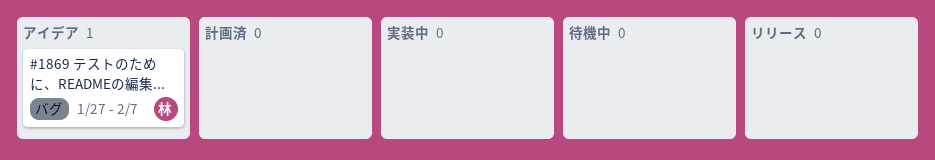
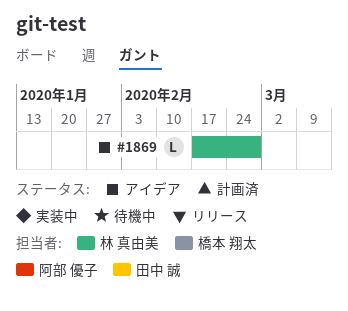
#1869, start: Jan 27 -> Feb 17
#1869, due: Feb 7 -> Feb 28

